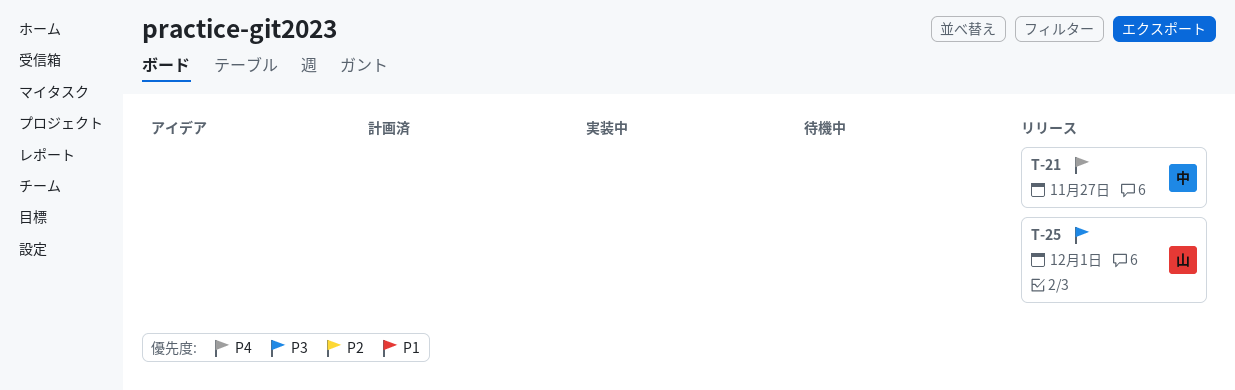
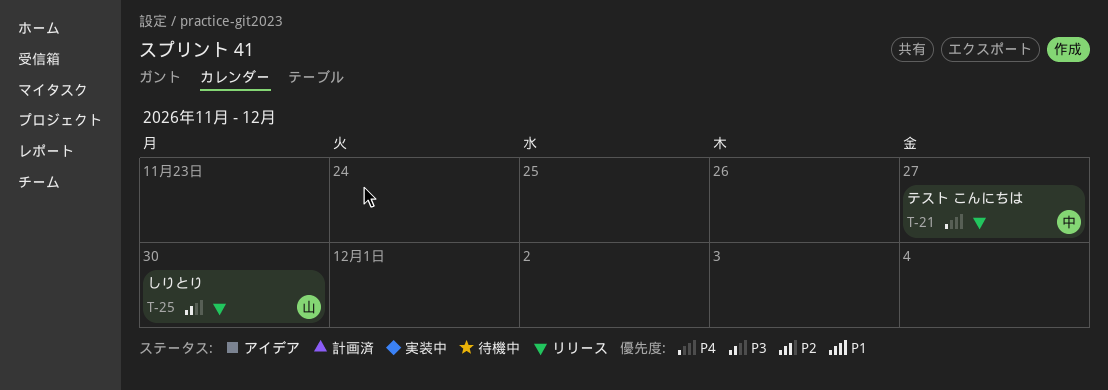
T-25, due: Dec 1 -> Nov 30

